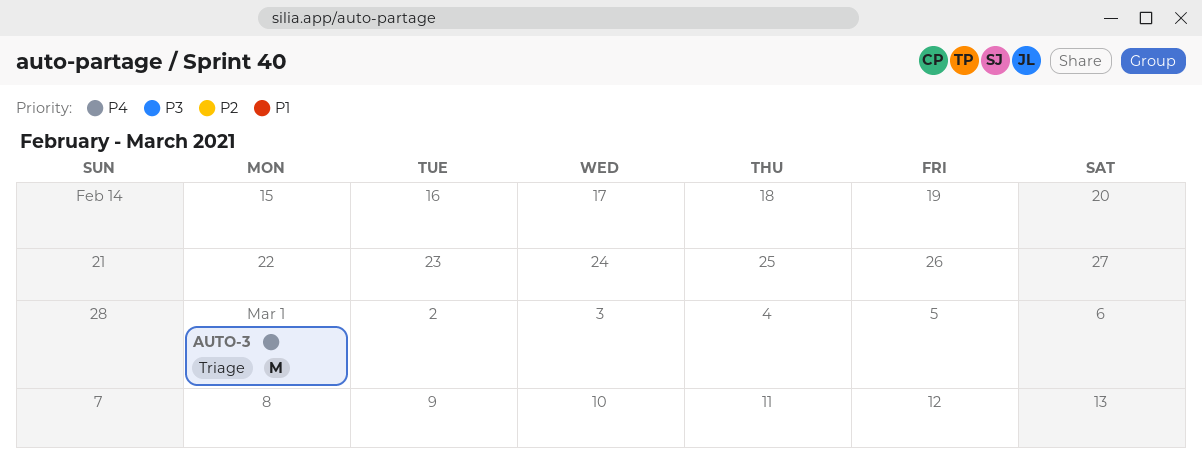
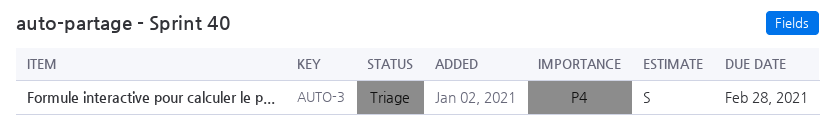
AUTO-3, estimate: M -> S
AUTO-3, due: Mar 1 -> Feb 28

